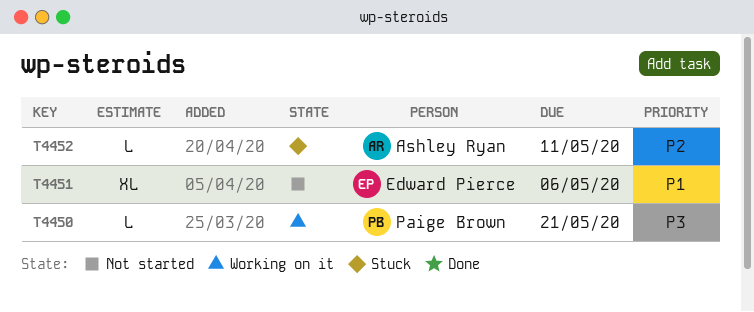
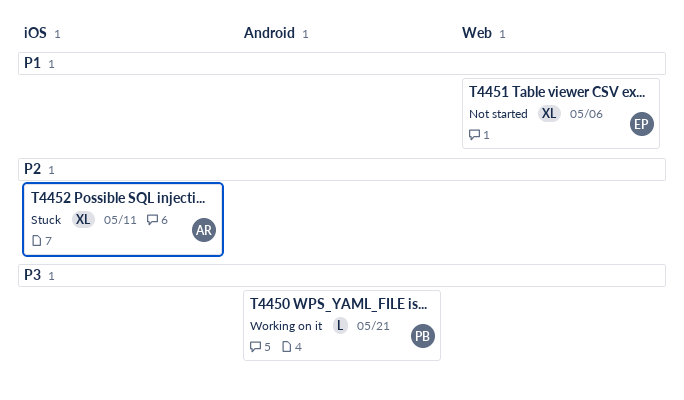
T4452, estimate: L -> XL

